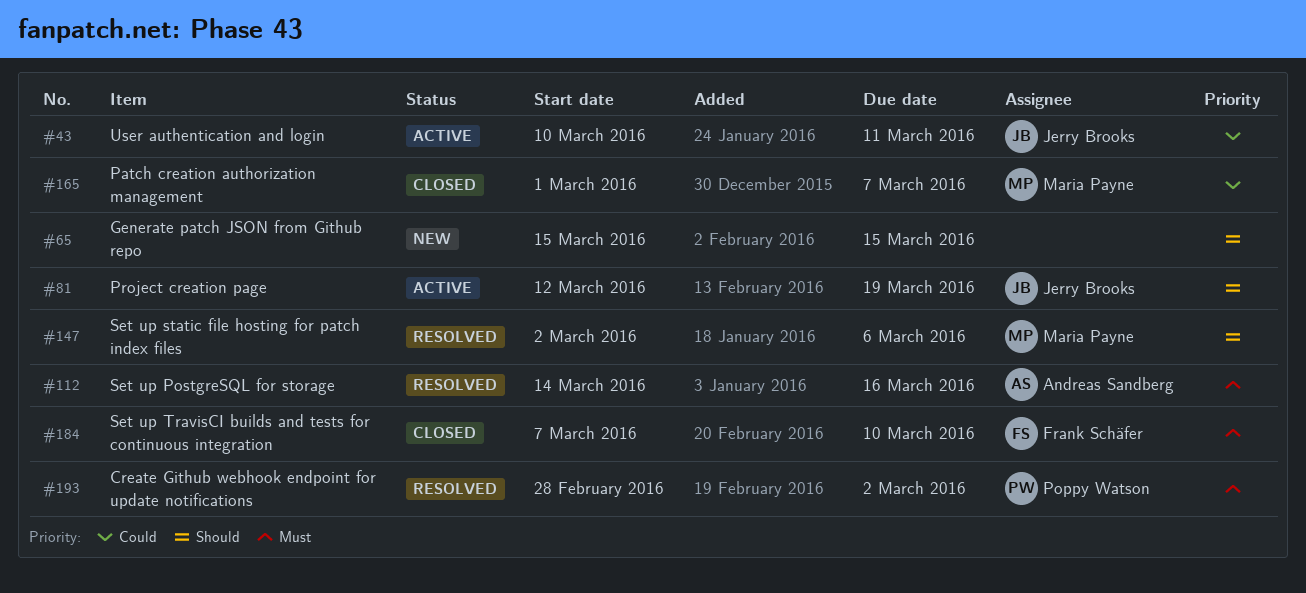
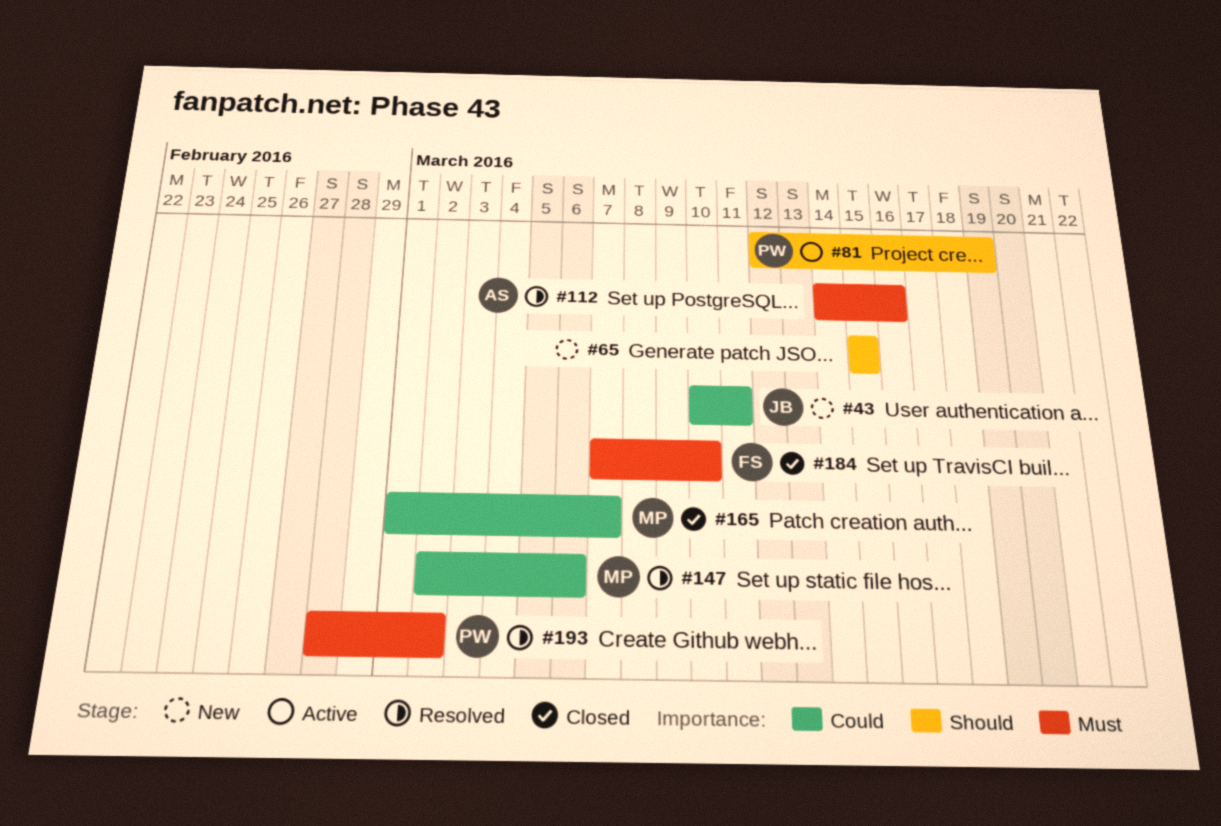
#43, status: Active -> New
#81, owner: Jerry Brooks -> Poppy Watson
#147, priority: Should -> Could

